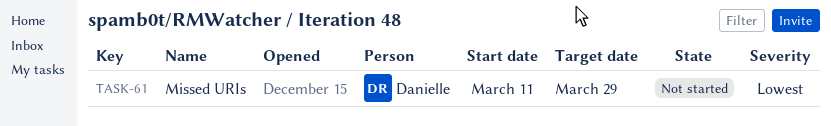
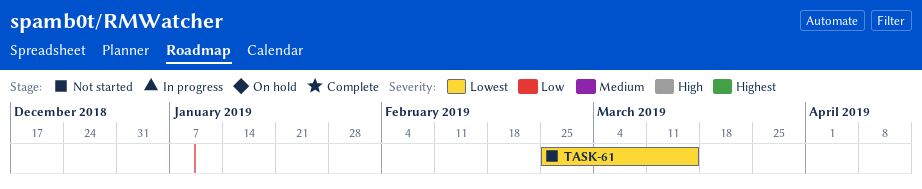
TASK-61, start: Mar 11 -> Feb 25
TASK-61, due: Mar 29 -> Mar 15

